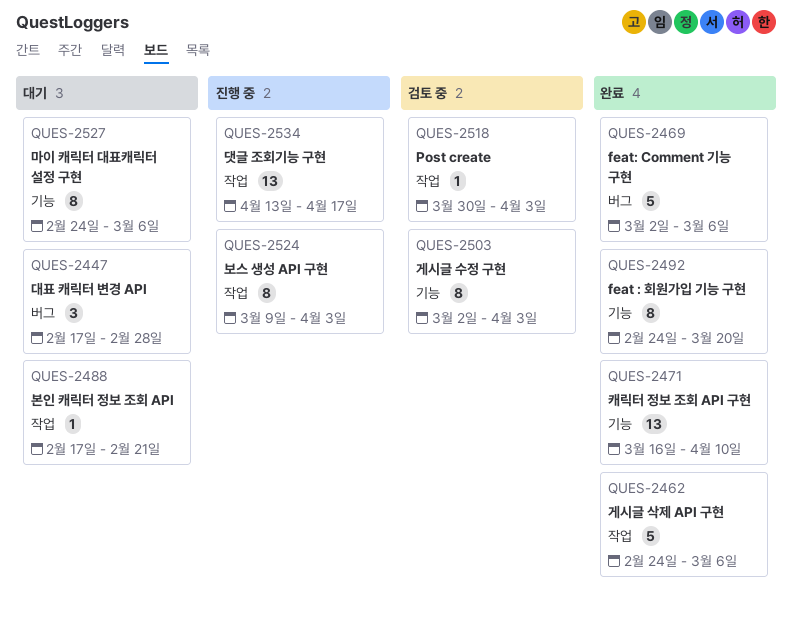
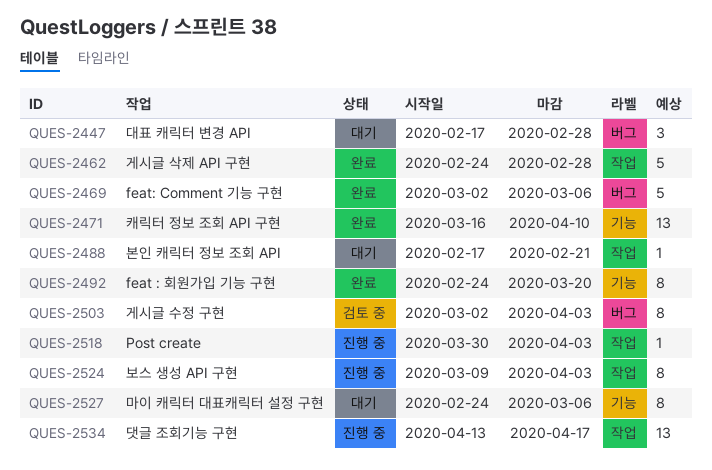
QUES-2462, due: Mar 6 -> Feb 28
QUES-2503, label: 기능 -> 버그
QUES-2518, status: 검토 중 -> 진행 중

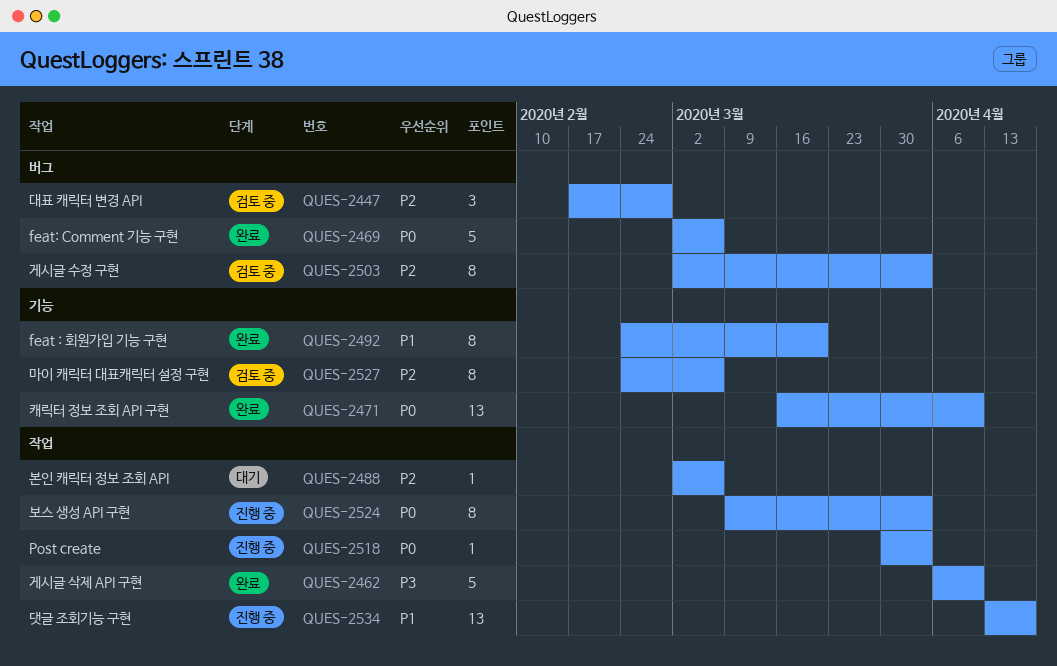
QUES-2447, status: 대기 -> 검토 중
QUES-2462, start: Feb 24 -> Apr 6
QUES-2462, due: Feb 28 -> Apr 10
QUES-2488, start: Feb 17 -> Mar 2
QUES-2488, due: Feb 21 -> Mar 6
QUES-2527, status: 대기 -> 검토 중

